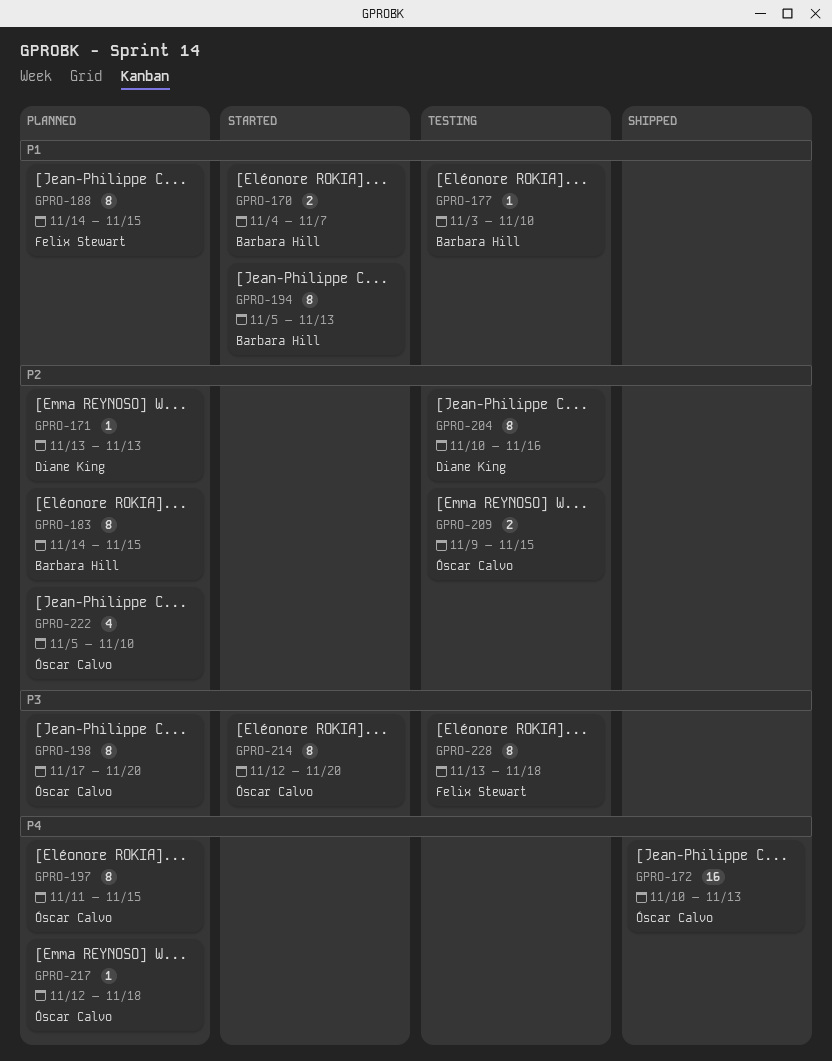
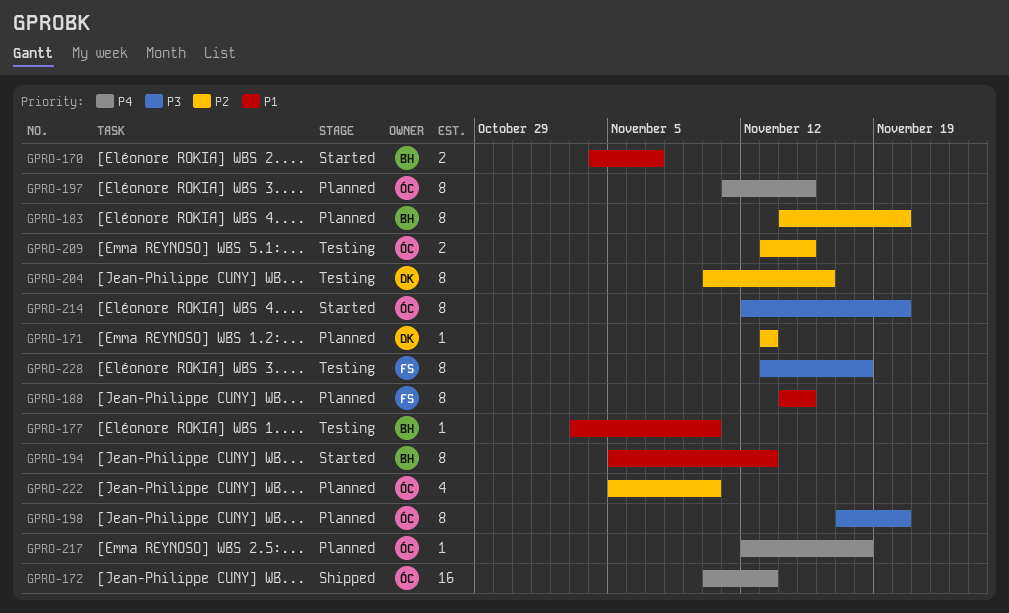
GPRO-183, due: Nov 15 -> Nov 20
GPRO-209, start: Nov 9 -> Nov 13

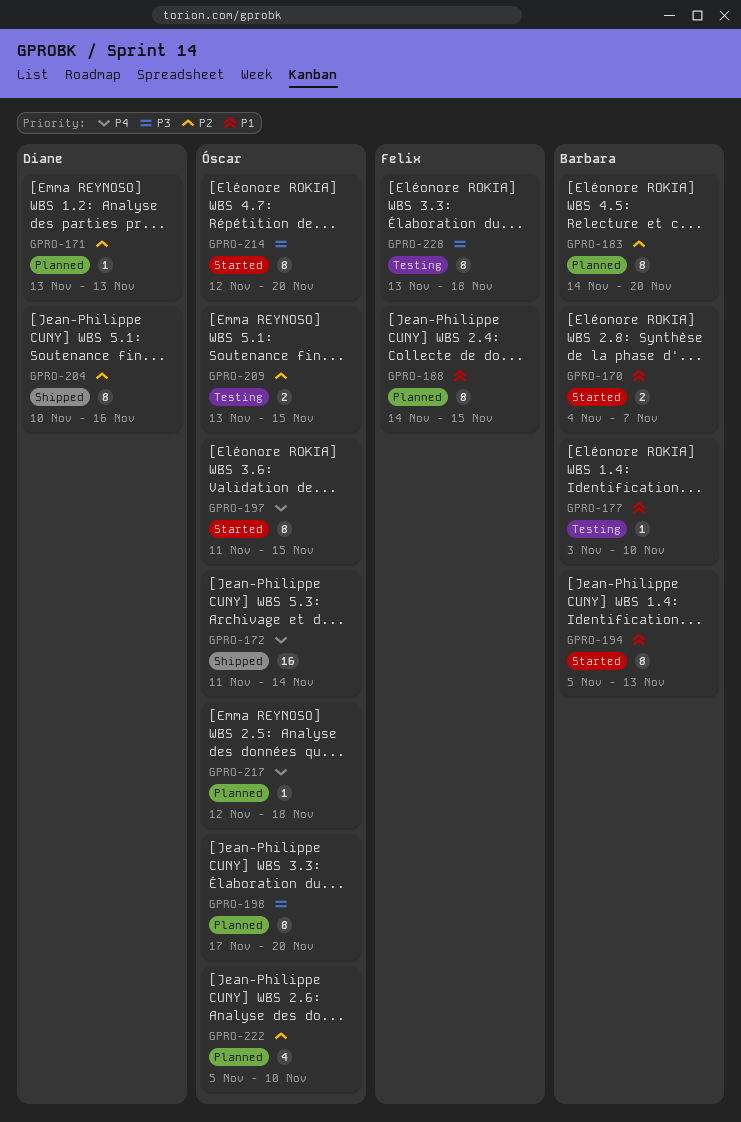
GPRO-172, start: Nov 10 -> Nov 11
GPRO-172, due: Nov 13 -> Nov 14
GPRO-197, status: Planned -> Started
GPRO-204, status: Testing -> Shipped

